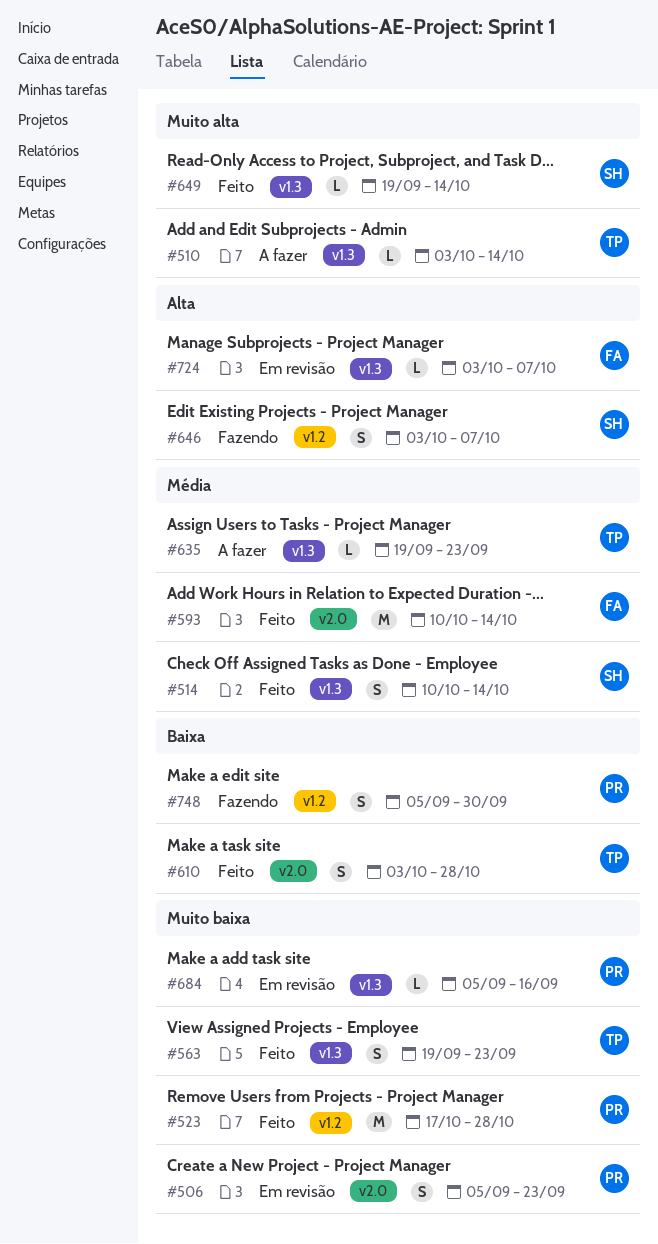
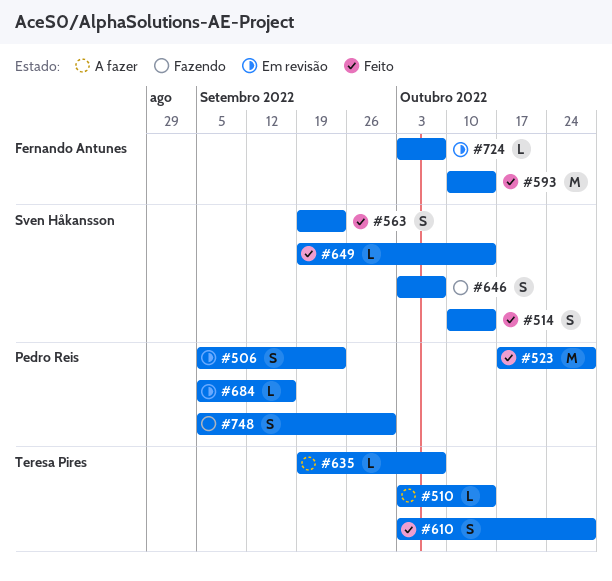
#563, owner: Teresa Pires -> Sven Håkansson
#635, due: Sep 23 -> Oct 7

